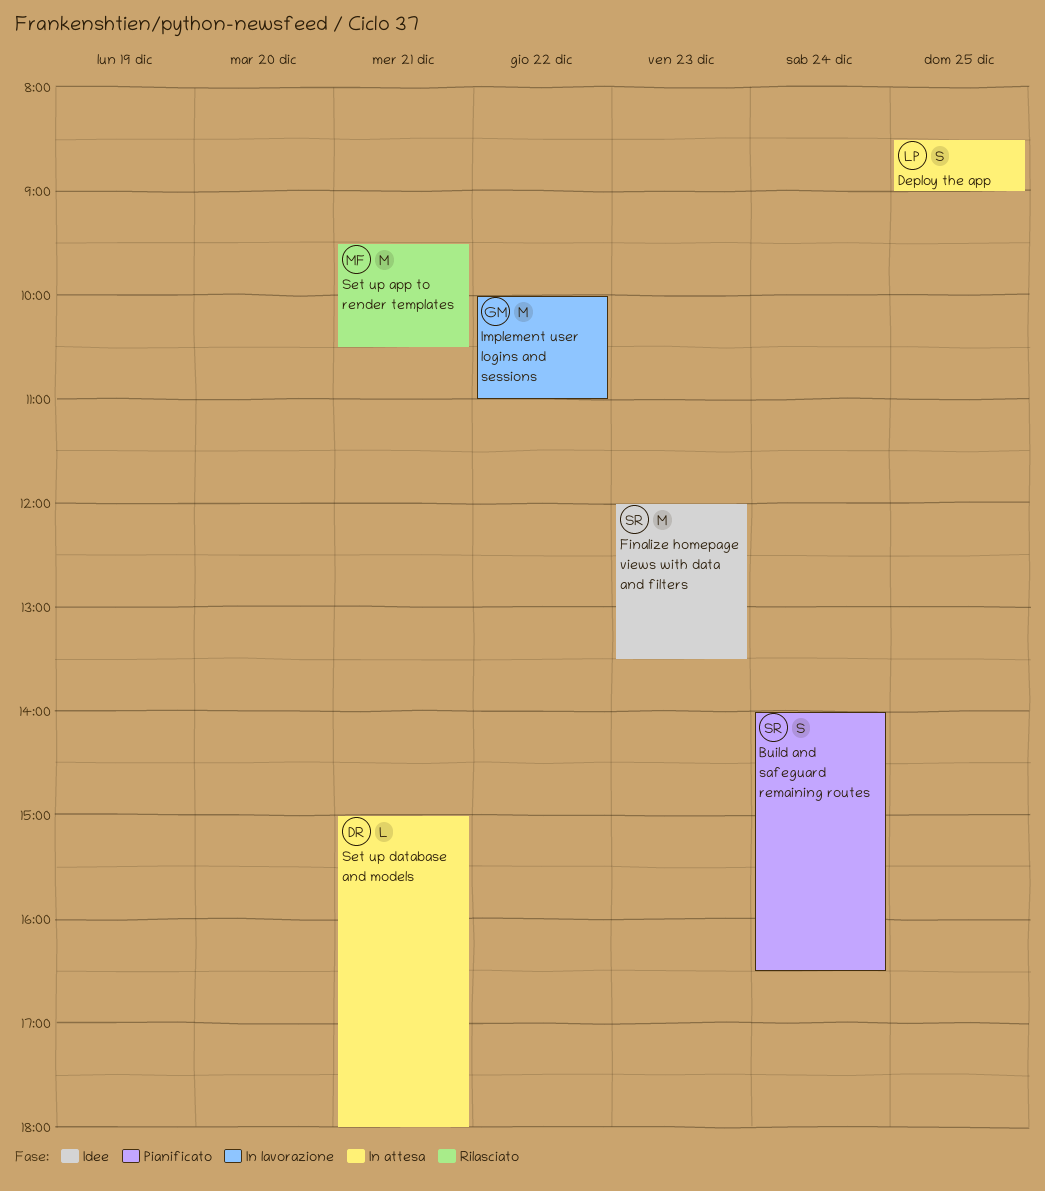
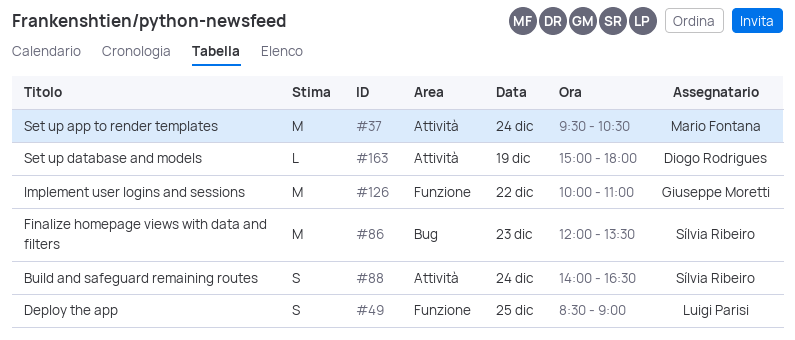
Set up app to render templates, day: Dec 21 -> Dec 24
Set up database and models, day: Dec 21 -> Dec 19

